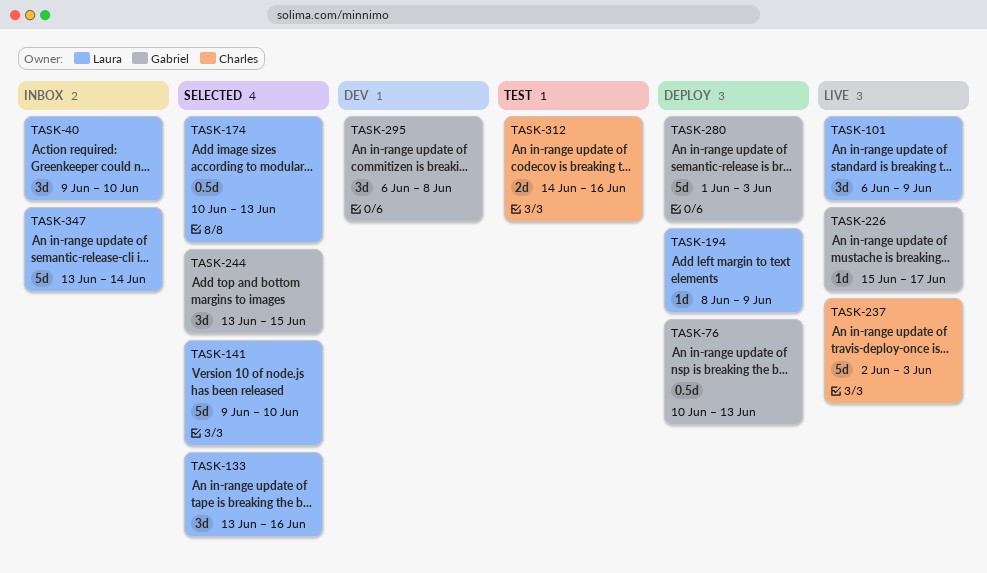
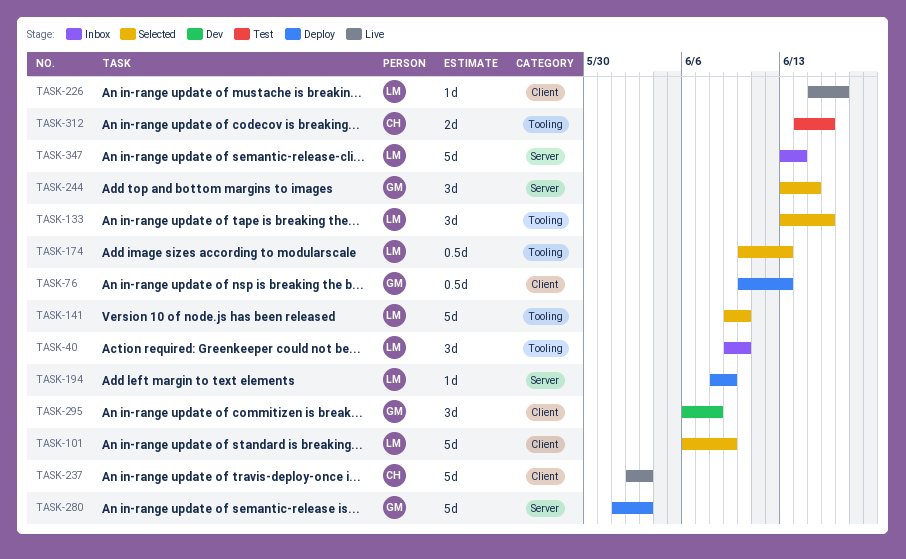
TASK-101, status: Live -> Selected
TASK-101, estimate: 3d -> 5d
TASK-226, owner: Gabriel -> Laura

